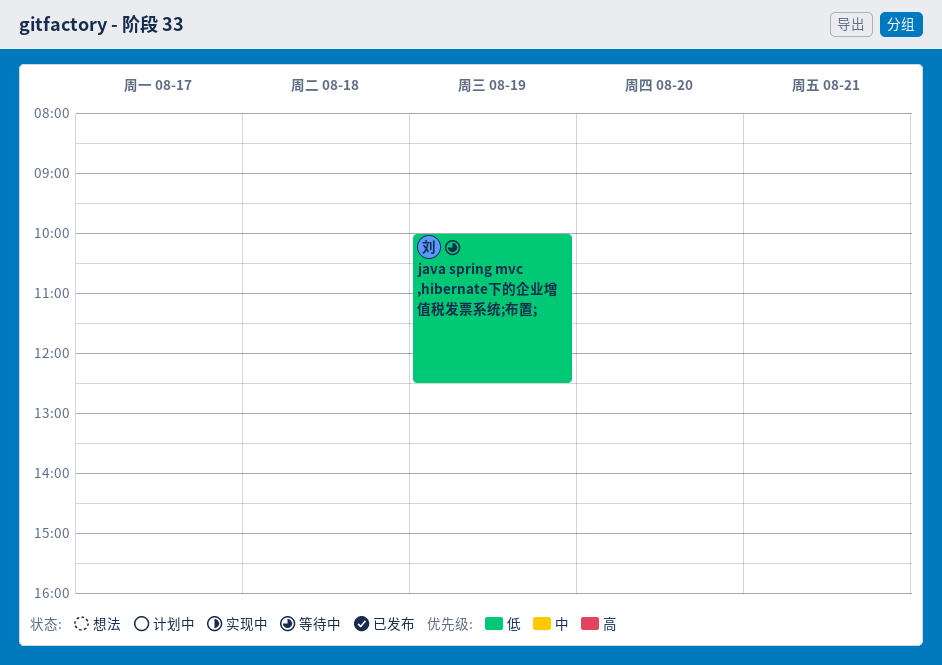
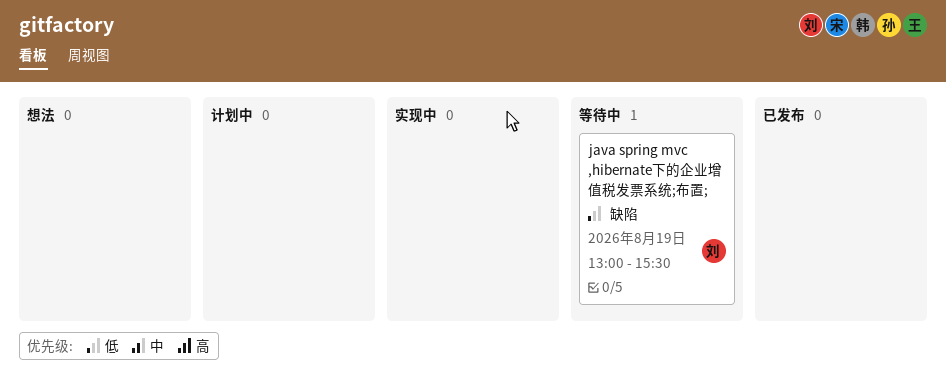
java spring mvc ,hibernate下的企业增值税发票系统;布置;, begins: 10:00 -> 13:00
java spring mvc ,hibernate下的企业增值税发票系统;布置;, ends: 12:30 -> 15:30

